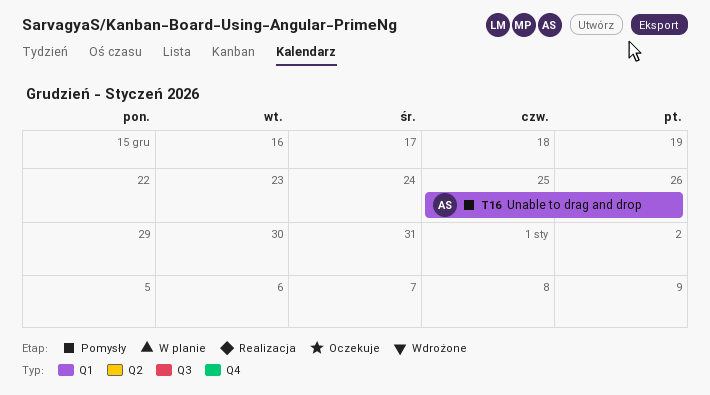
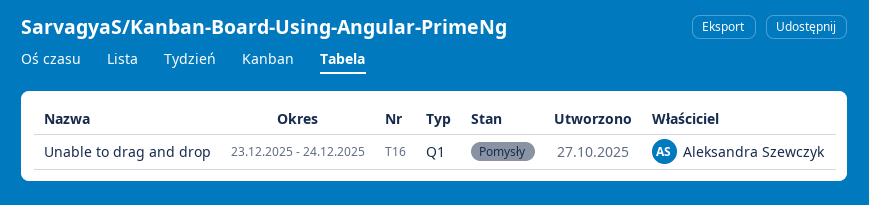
T16, start: Dec 25 -> Dec 23
T16, due: Dec 26 -> Dec 24

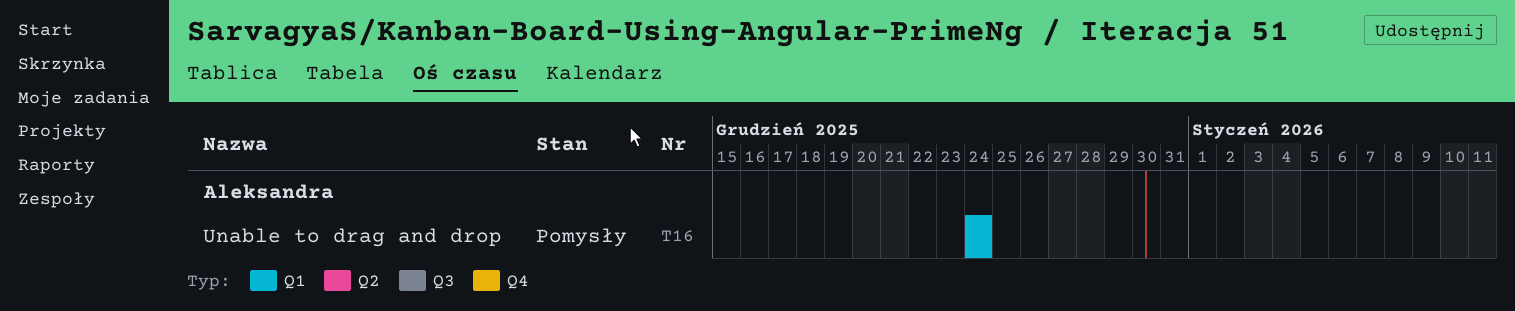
T16, start: Dec 23 -> Dec 24

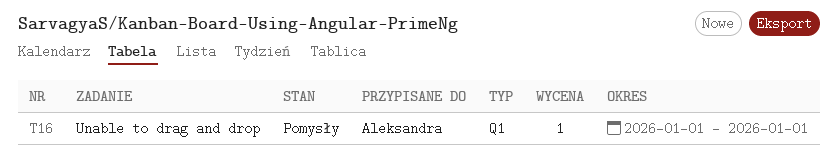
T16, start: Dec 24 -> Jan 1
T16, due: Dec 24 -> Jan 1

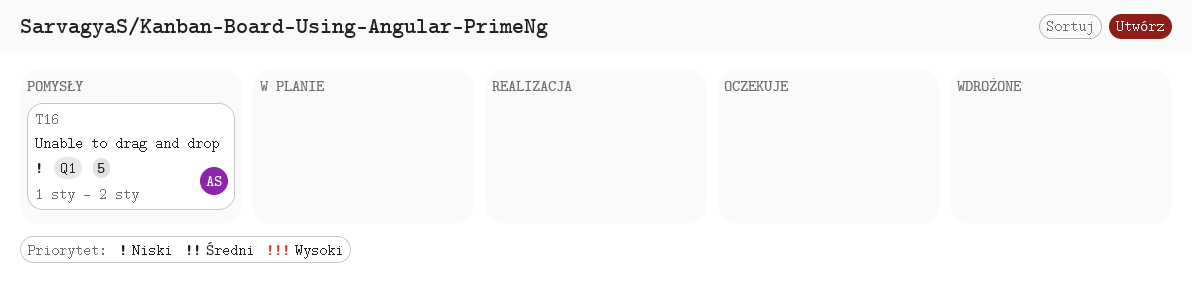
T16, estimate: 1 -> 5
T16, due: Jan 1 -> Jan 2

